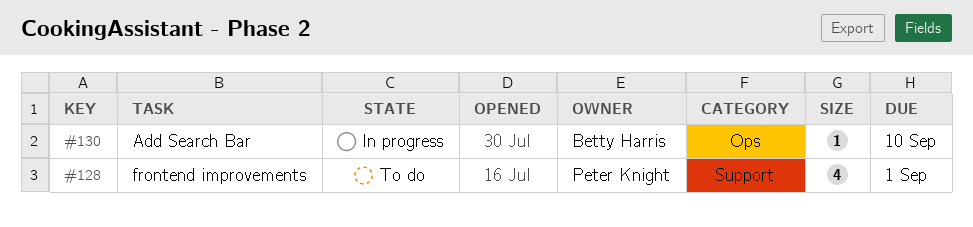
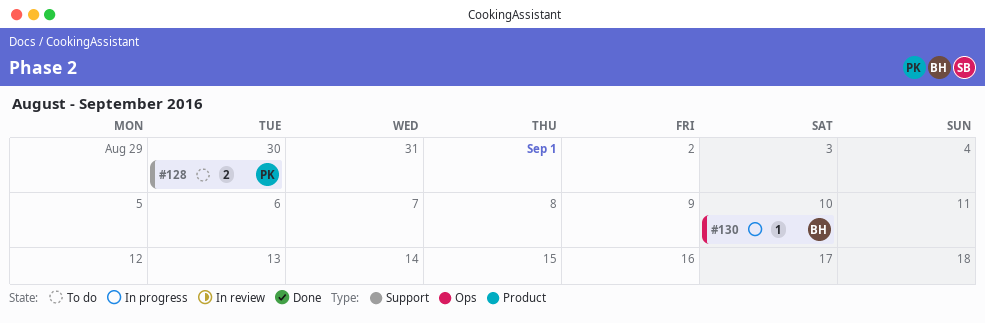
#128, estimate: 4 -> 2
#128, due: Sep 1 -> Aug 30

